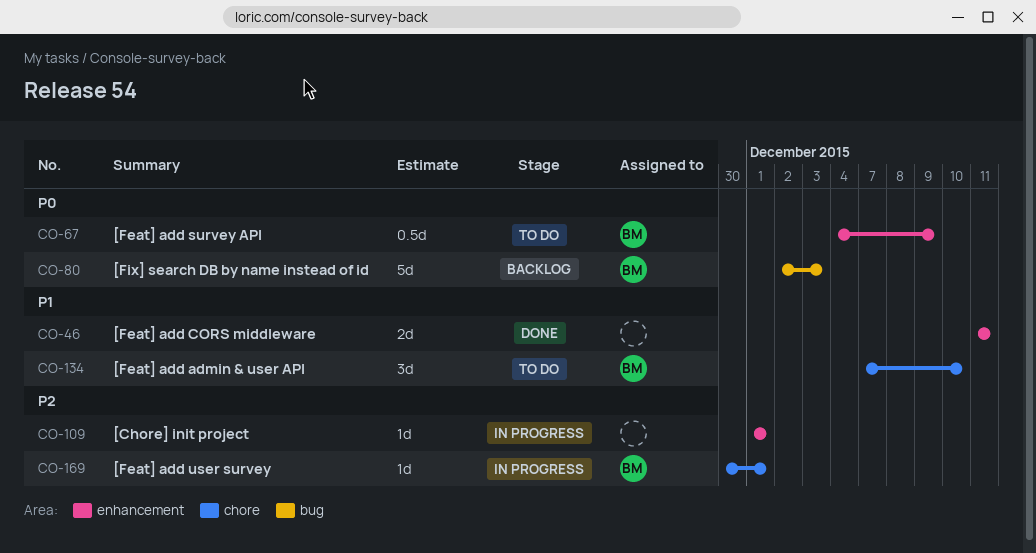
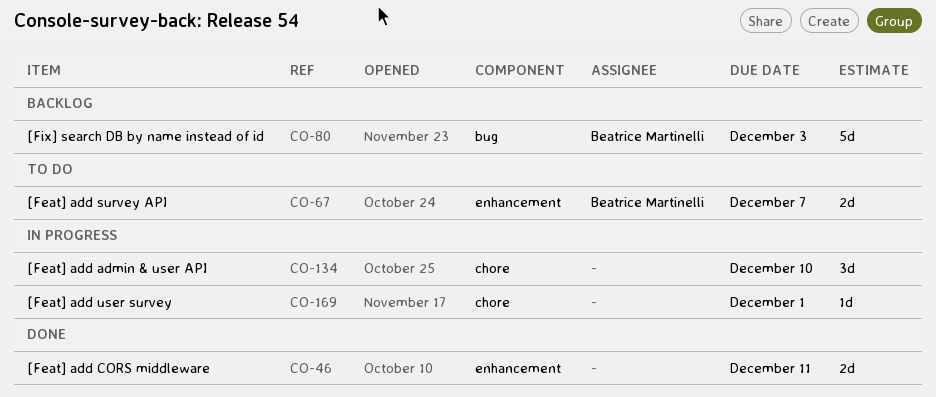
CO-67, estimate: 0.5d -> 2d
CO-67, due: Dec 9 -> Dec 7
CO-109: present -> none
CO-134, status: To do -> In progress
CO-134, owner: Beatrice Martinelli -> none
CO-169, owner: Beatrice Martinelli -> none

